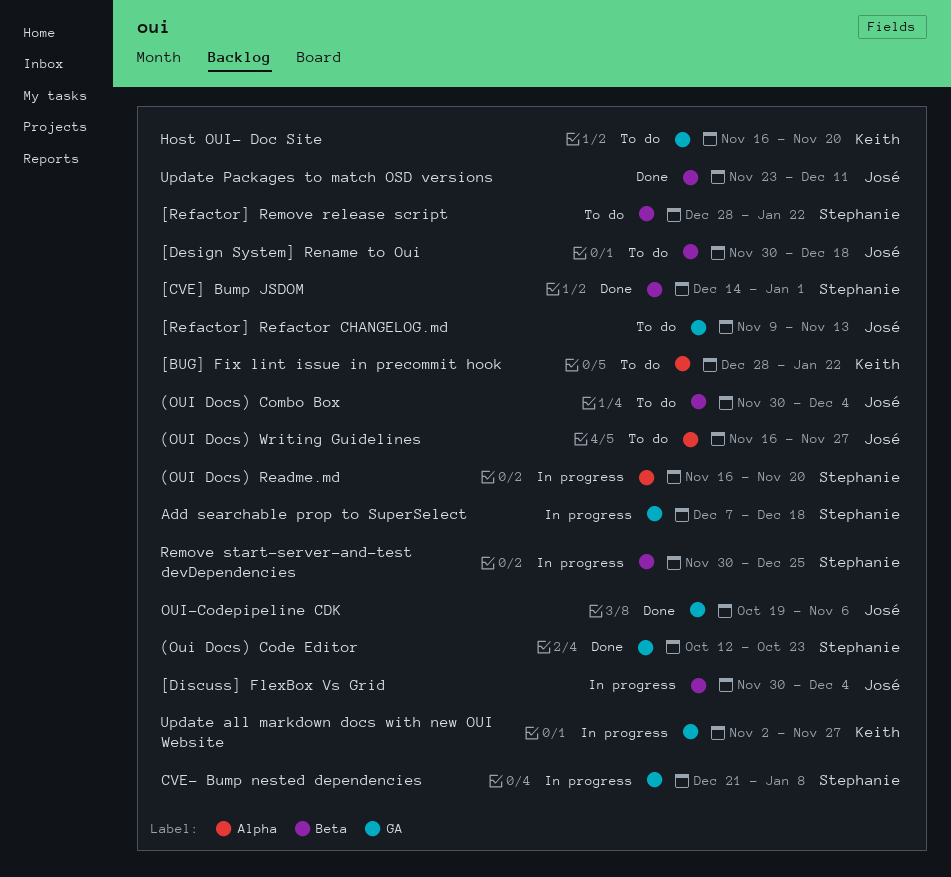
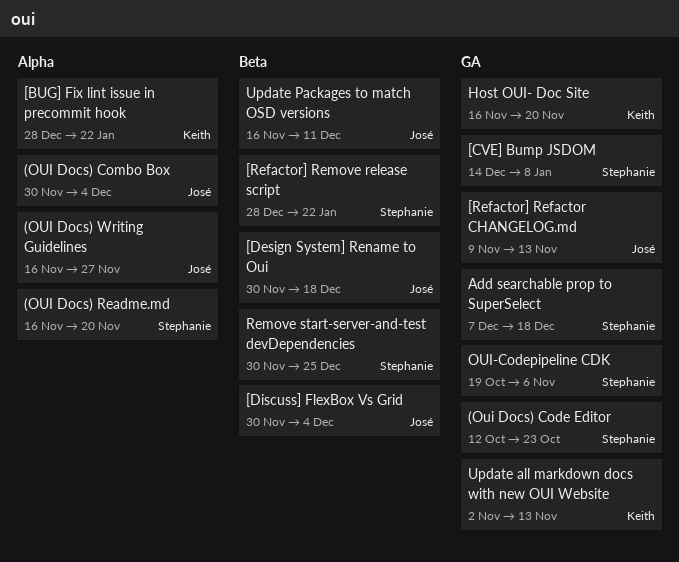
(OUI Docs) Combo Box, label: Beta -> Alpha
[CVE] Bump JSDOM, label: Beta -> GA
[CVE] Bump JSDOM, due: Jan 1 -> Jan 8
CVE- Bump nested dependencies: present -> none
OUI-Codepipeline CDK, owner: José -> Stephanie
Update all markdown docs with new OUI Website, due: Nov 27 -> Nov 13
Update Packages to match OSD versions, start: Nov 23 -> Nov 16

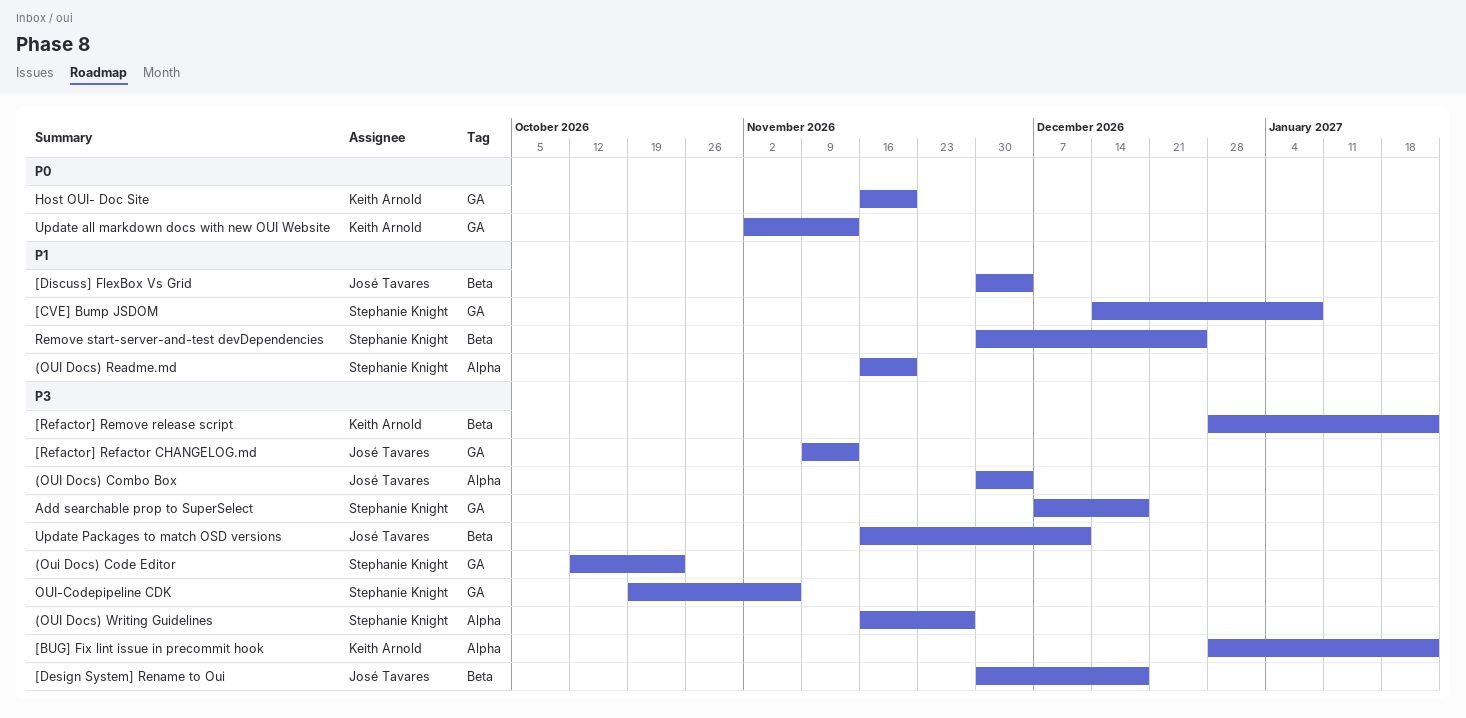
(OUI Docs) Writing Guidelines, owner: José Tavares -> Stephanie Knight
[Refactor] Remove release script, owner: Stephanie Knight -> Keith Arnold

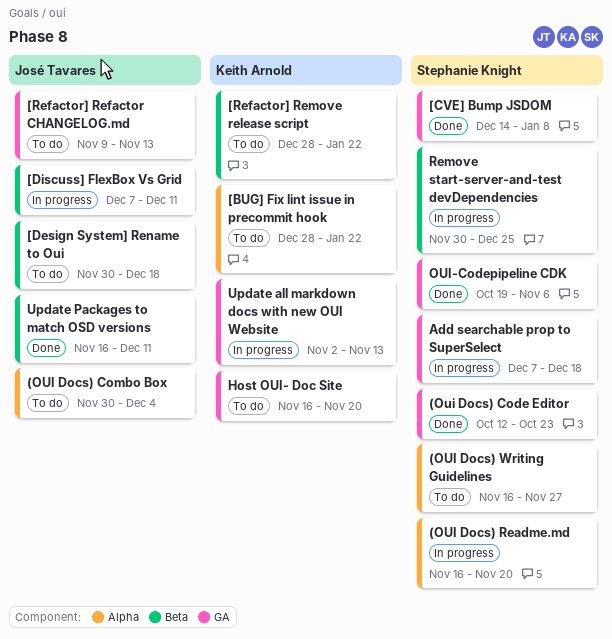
[Discuss] FlexBox Vs Grid, start: Nov 30 -> Dec 7
[Discuss] FlexBox Vs Grid, due: Dec 4 -> Dec 11

